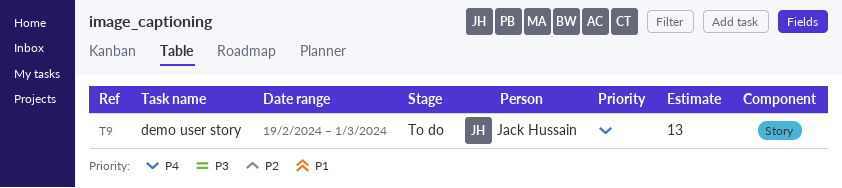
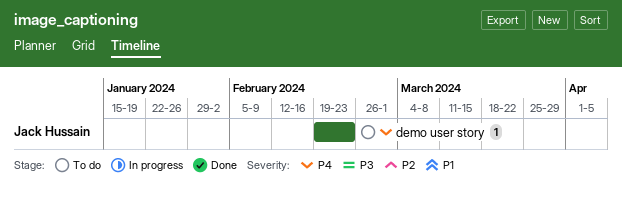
demo user story, estimate: 13 -> 1
demo user story, due: Mar 1 -> Feb 23

